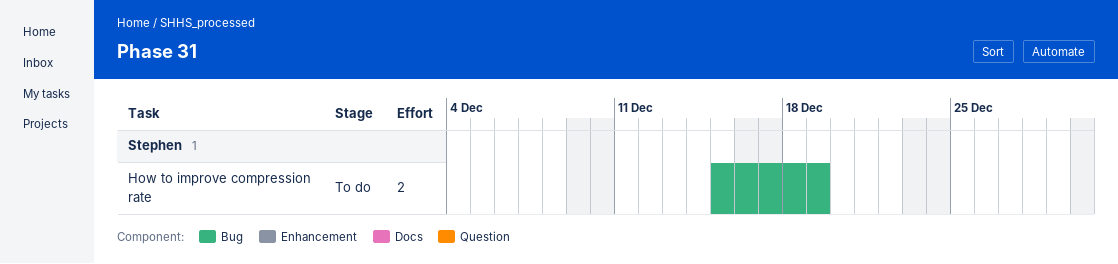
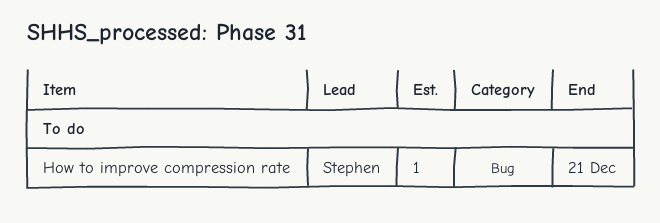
How to improve compression rate, estimate: 2 -> 1
How to improve compression rate, due: Dec 19 -> Dec 21

